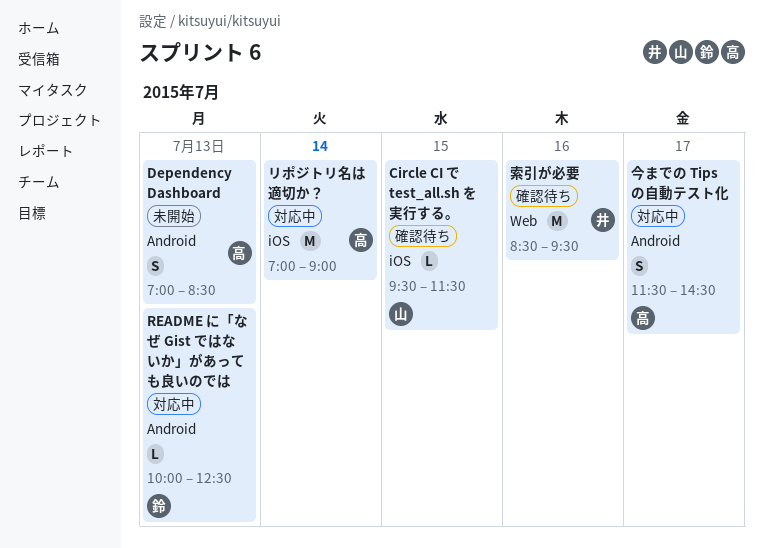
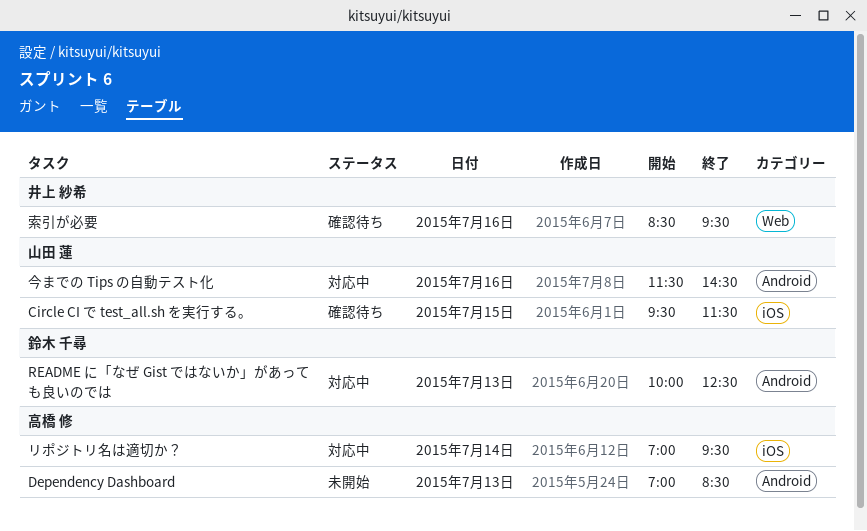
リポジトリ名は適切か？, ends: 09:00 -> 09:30
今までの Tips の自動テスト化, owner: 高橋 修 -> 山田 蓮
今までの Tips の自動テスト化, day: Jul 17 -> Jul 16

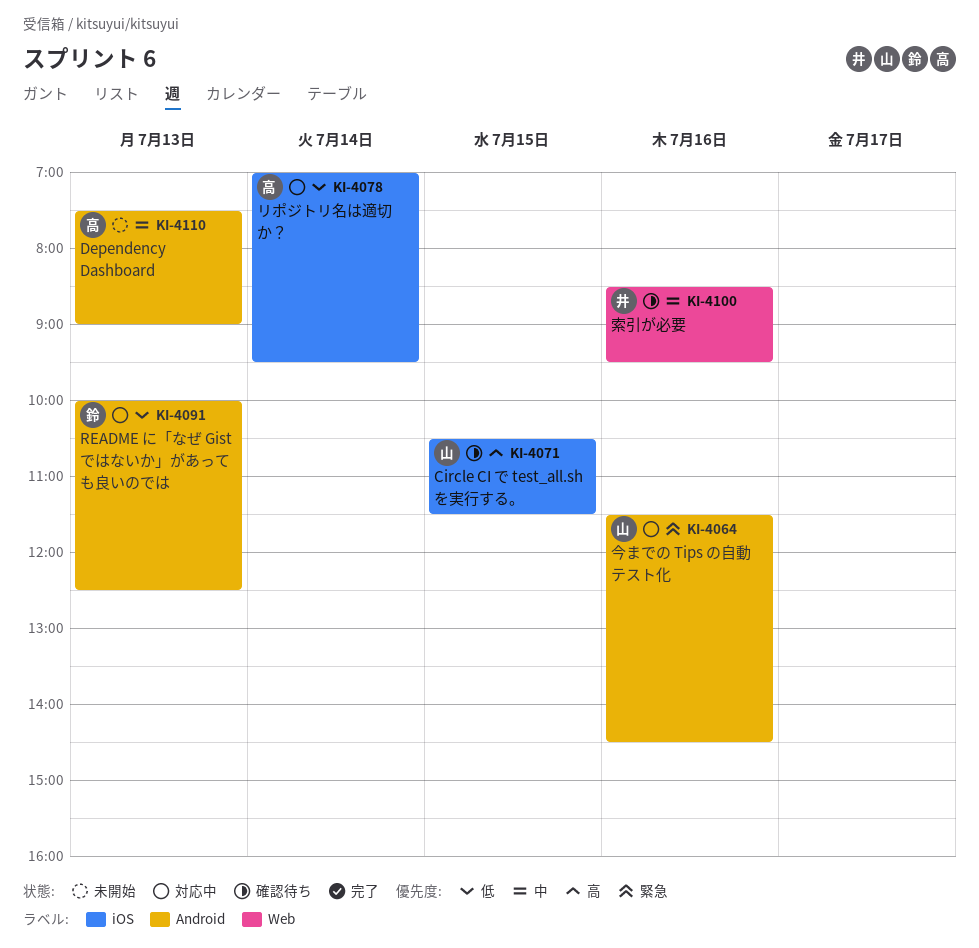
Circle CI で test_all.sh を実行する。, begins: 09:30 -> 10:30
Dependency Dashboard, begins: 07:00 -> 07:30
Dependency Dashboard, ends: 08:30 -> 09:00

